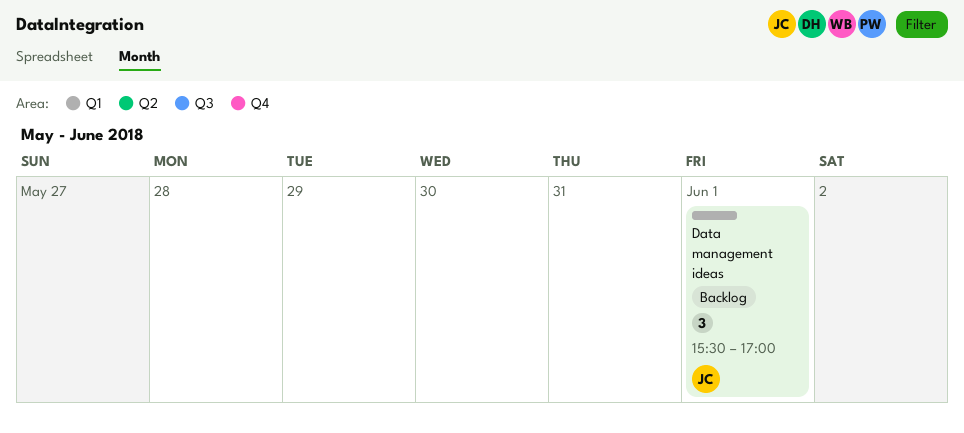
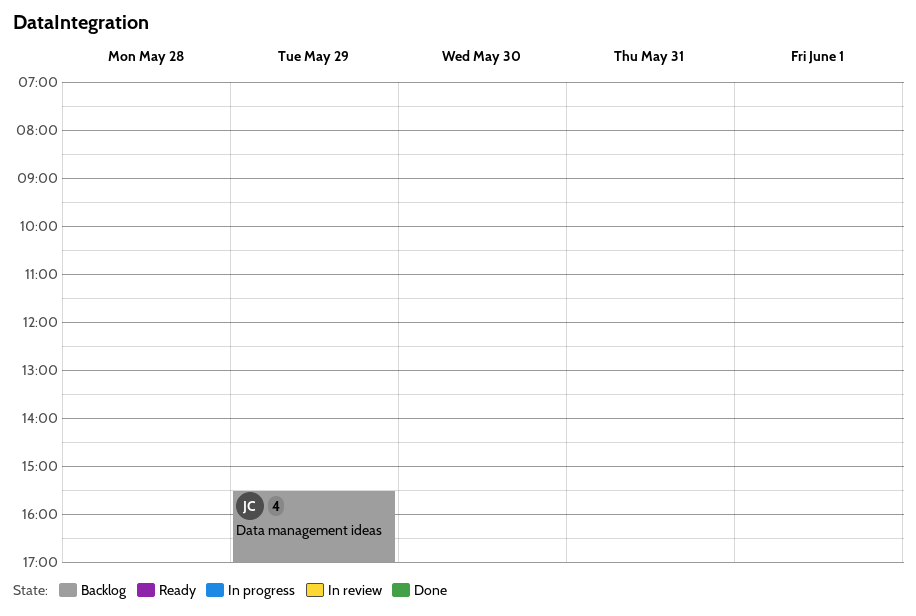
Data management ideas, estimate: 3 -> 4
Data management ideas, day: Jun 1 -> May 29

